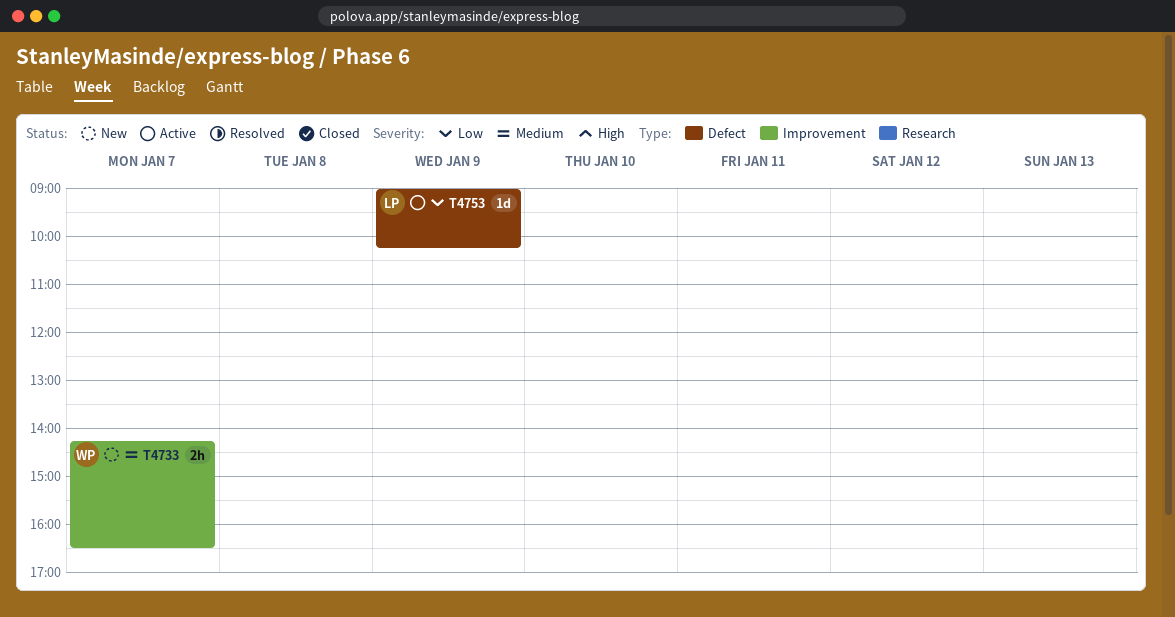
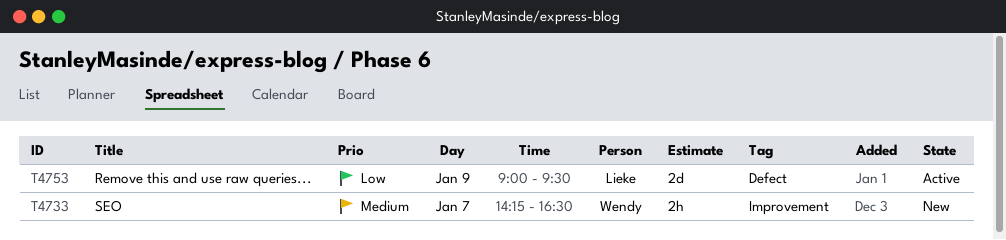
T4753, estimate: 1d -> 2d
T4753, ends: 10:15 -> 09:30

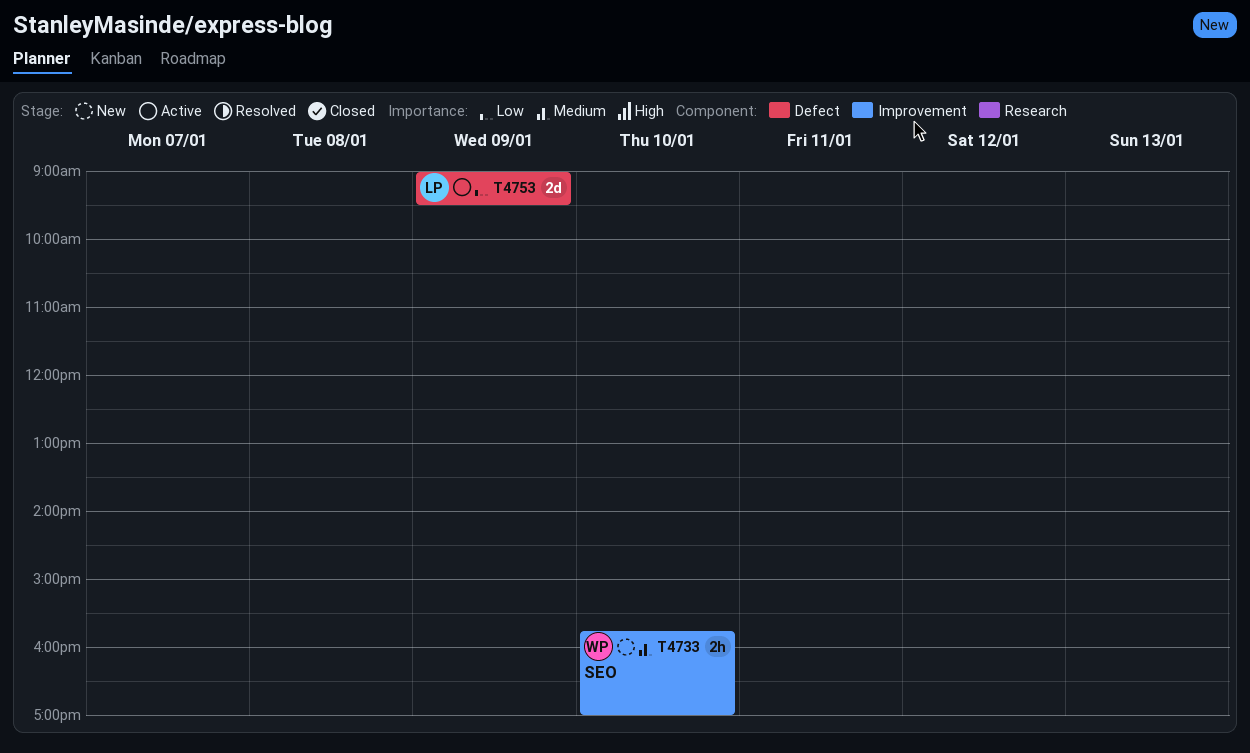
T4733, day: Jan 7 -> Jan 10
T4733, begins: 14:15 -> 15:45
T4733, ends: 16:30 -> 17:00

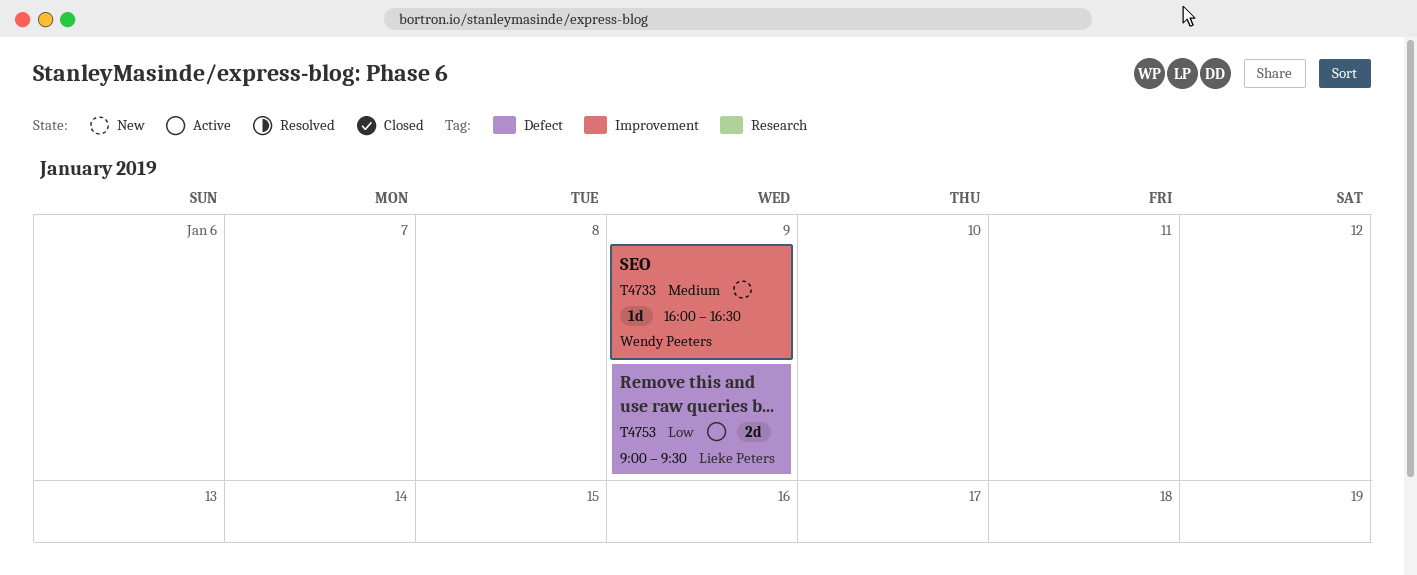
T4733, estimate: 2h -> 1d
T4733, day: Jan 10 -> Jan 9
T4733, begins: 15:45 -> 16:00
T4733, ends: 17:00 -> 16:30

